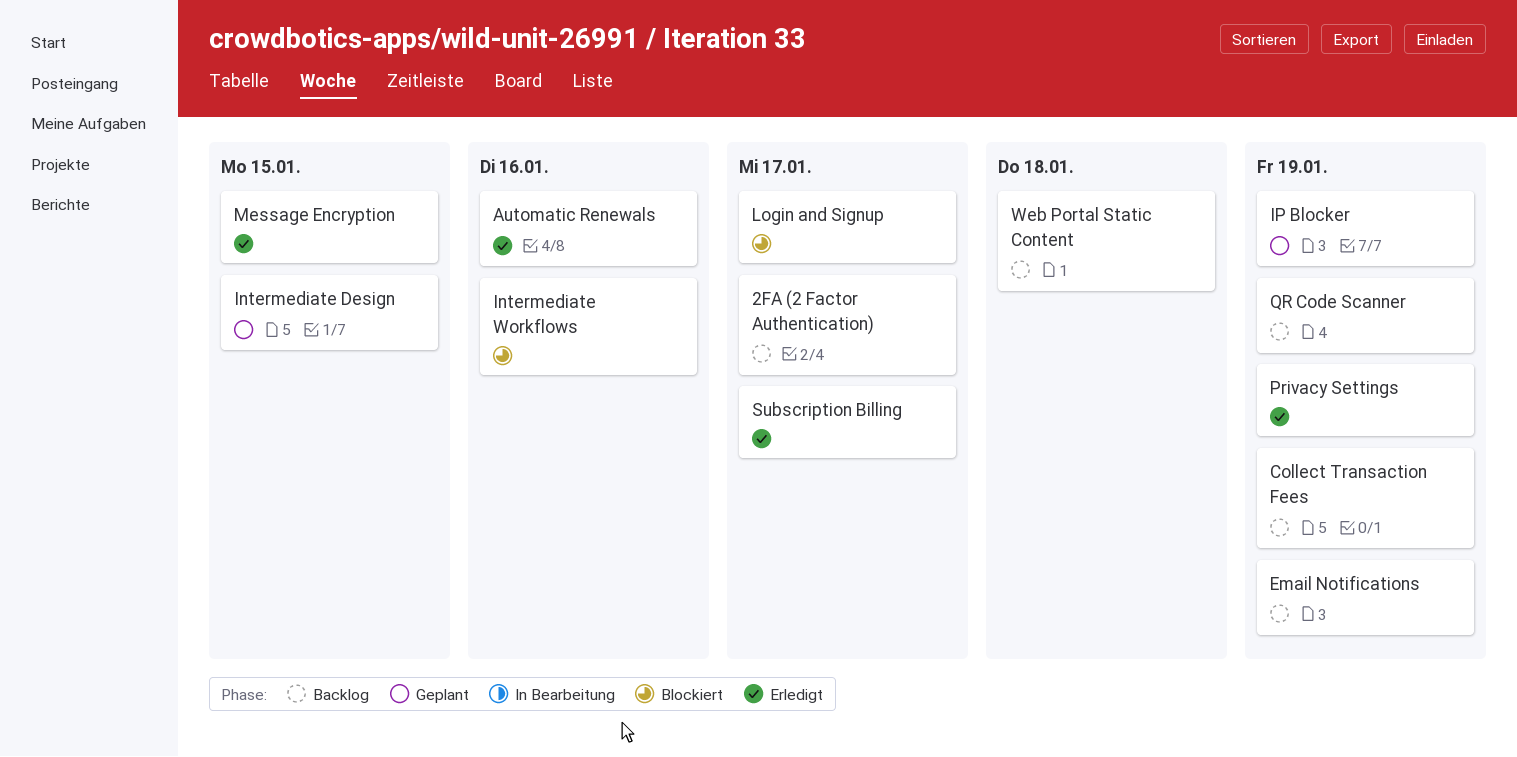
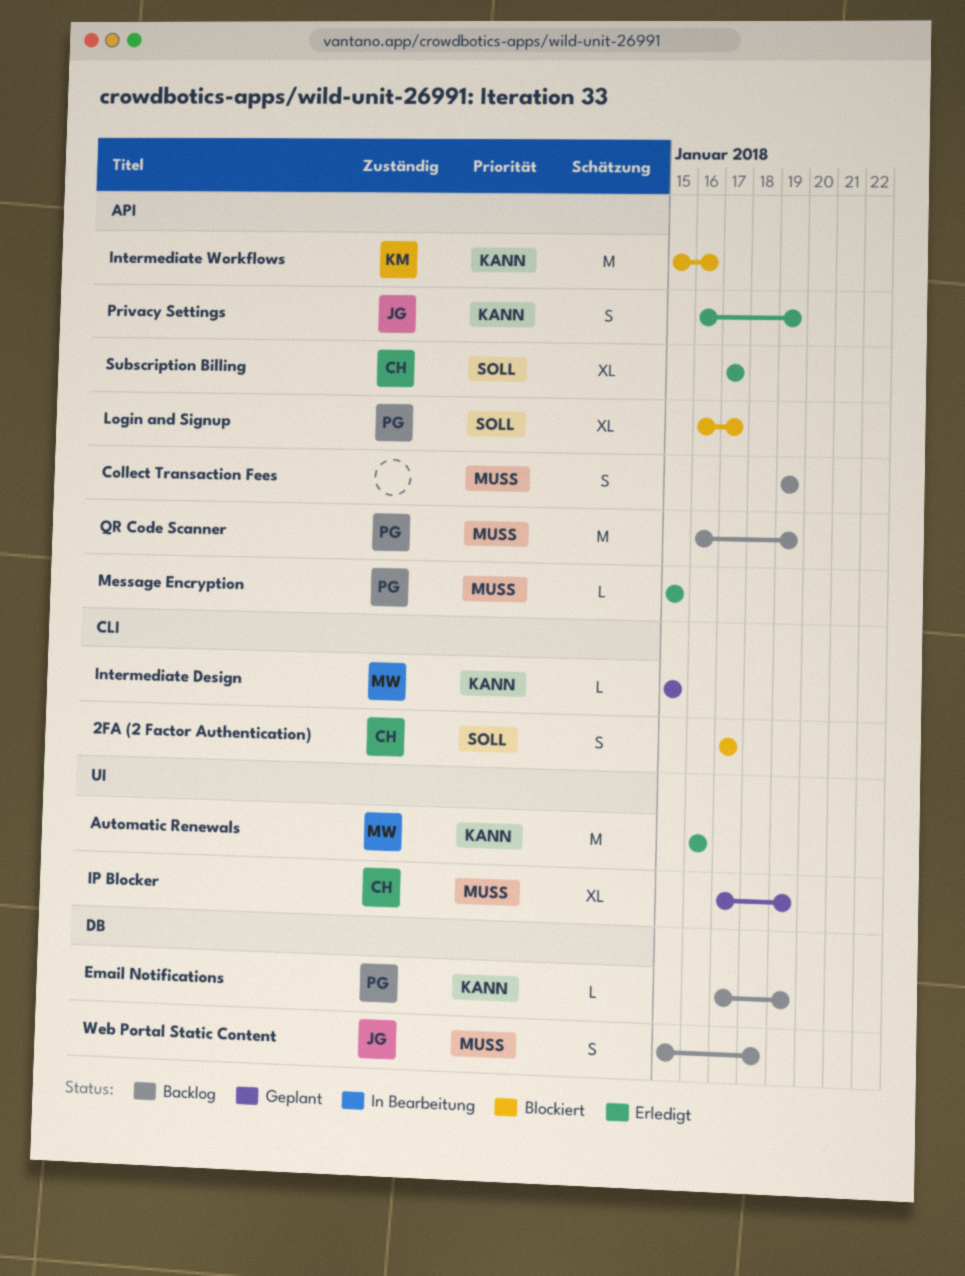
2FA (2 Factor Authentication), status: Backlog -> Blockiert

